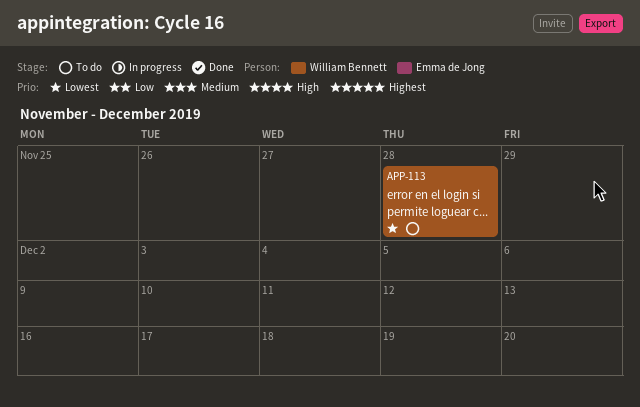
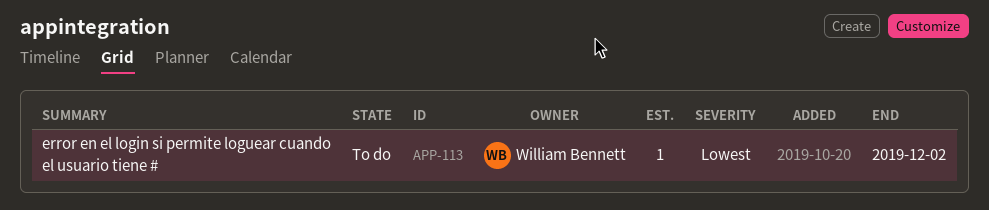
APP-113, due: Nov 28 -> Dec 2

